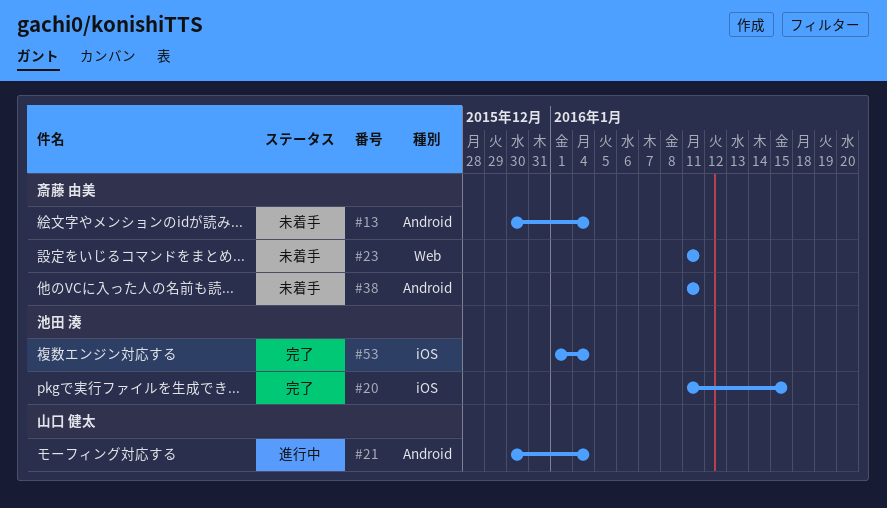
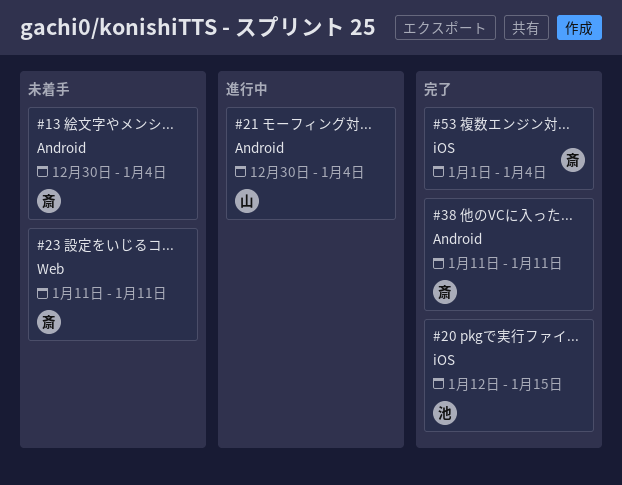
#20, start: Jan 11 -> Jan 12
#38, status: 未着手 -> 完了
#53, owner: 池田 湊 -> 斎藤 由美

